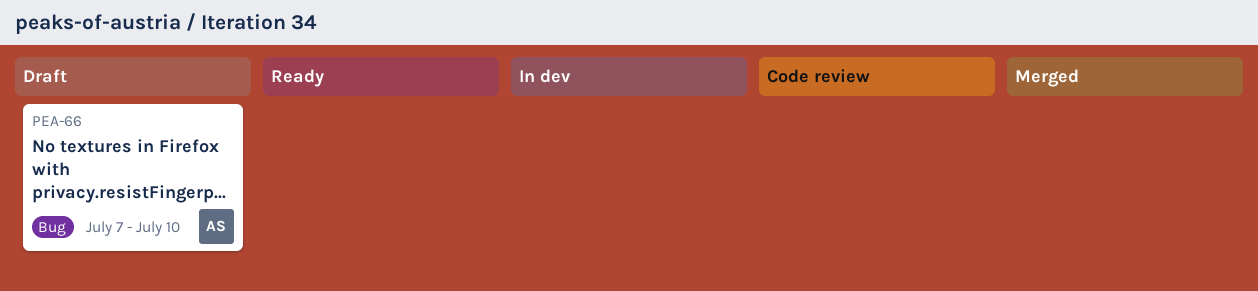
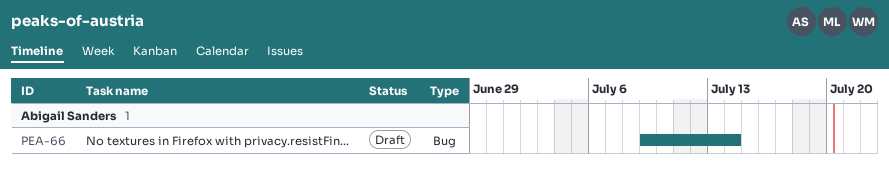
PEA-66, start: Jul 7 -> Jul 9
PEA-66, due: Jul 10 -> Jul 14

